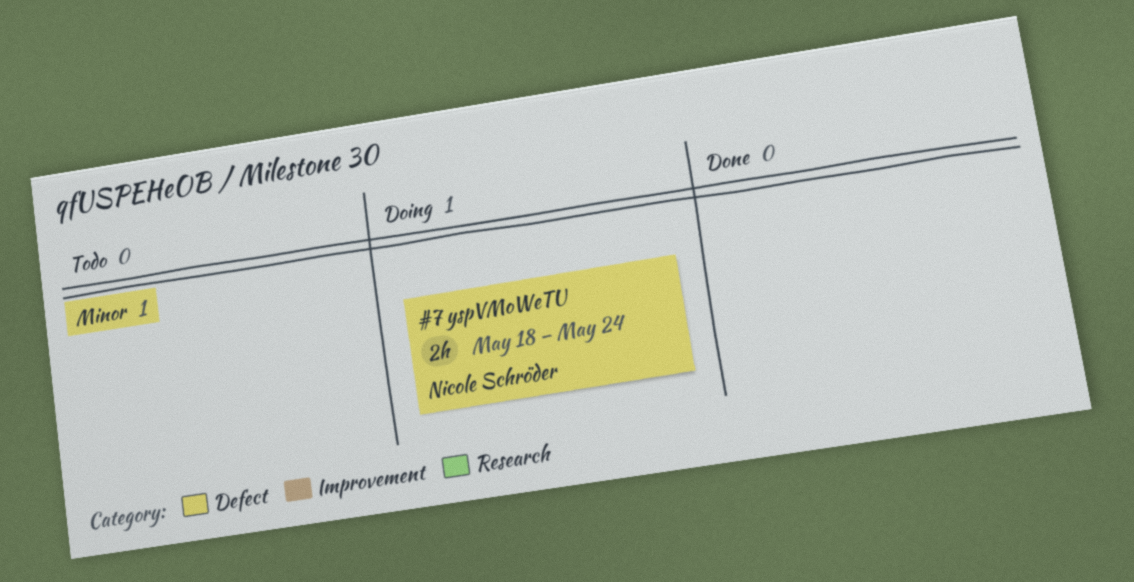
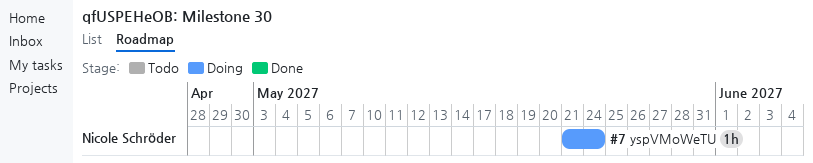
#7, estimate: 2h -> 1h
#7, start: May 18 -> May 21

